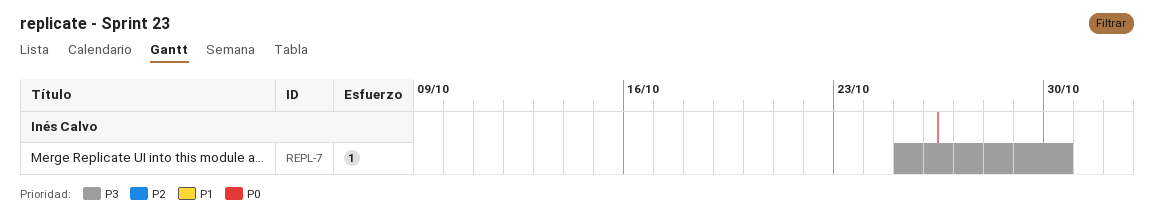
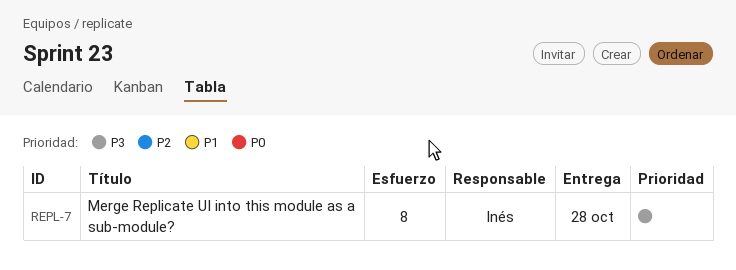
REPL-7, estimate: 1 -> 8
REPL-7, due: Oct 30 -> Oct 28

